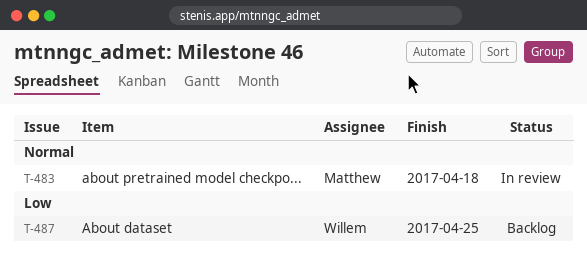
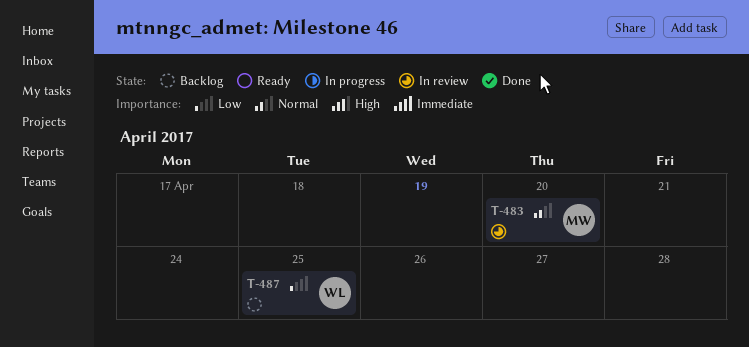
T-483, due: Apr 18 -> Apr 20

